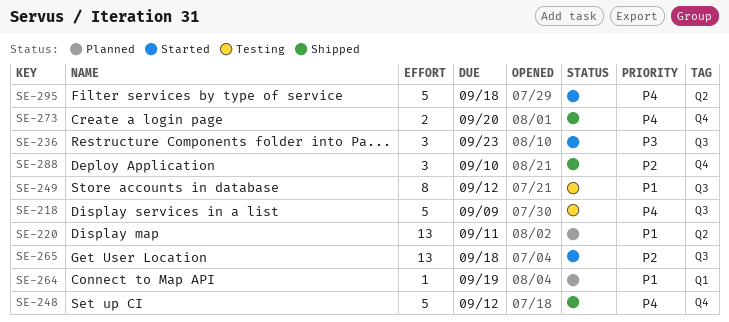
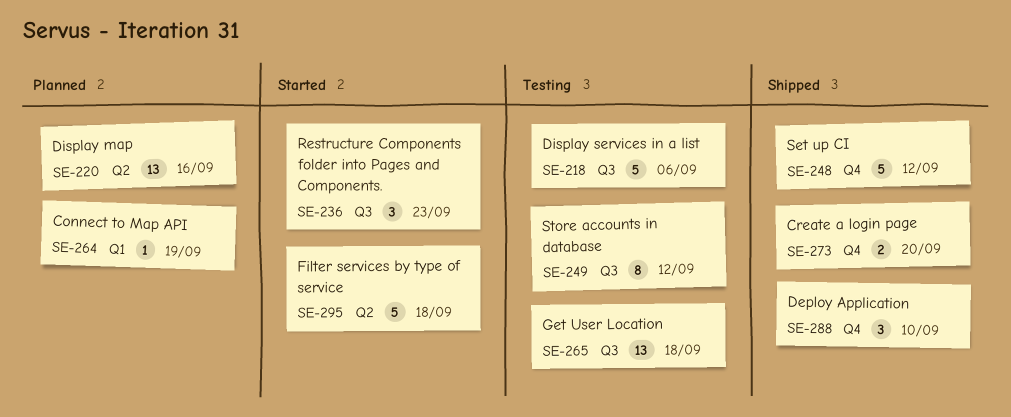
SE-218, due: Sep 9 -> Sep 6
SE-220, due: Sep 11 -> Sep 16
SE-265, status: Started -> Testing

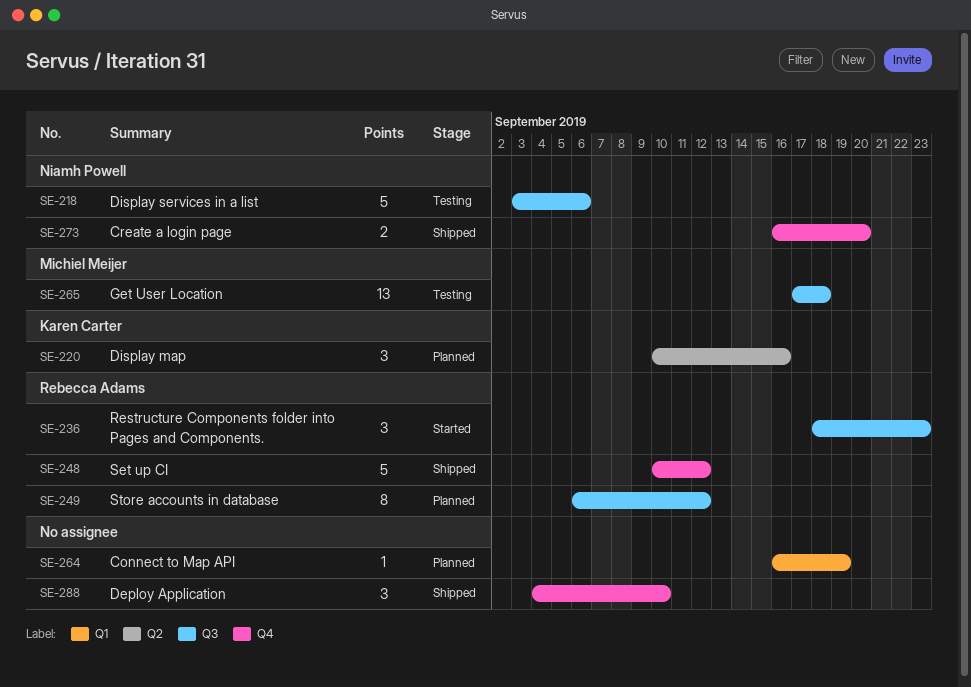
SE-220, estimate: 13 -> 3
SE-249, status: Testing -> Planned
SE-295: present -> none

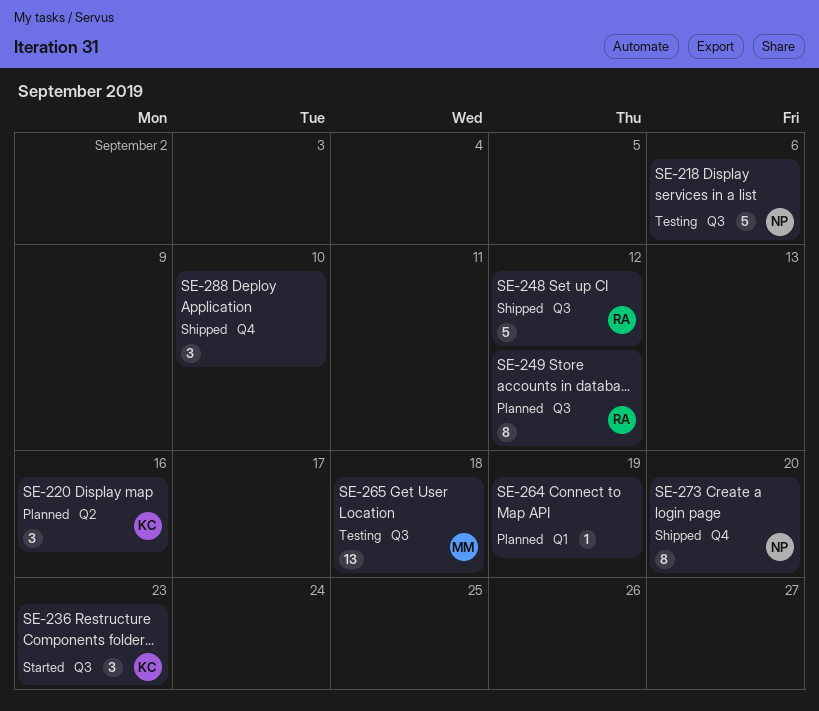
SE-236, owner: Rebecca Adams -> Karen Carter
SE-248, label: Q4 -> Q3
SE-273, estimate: 2 -> 8

